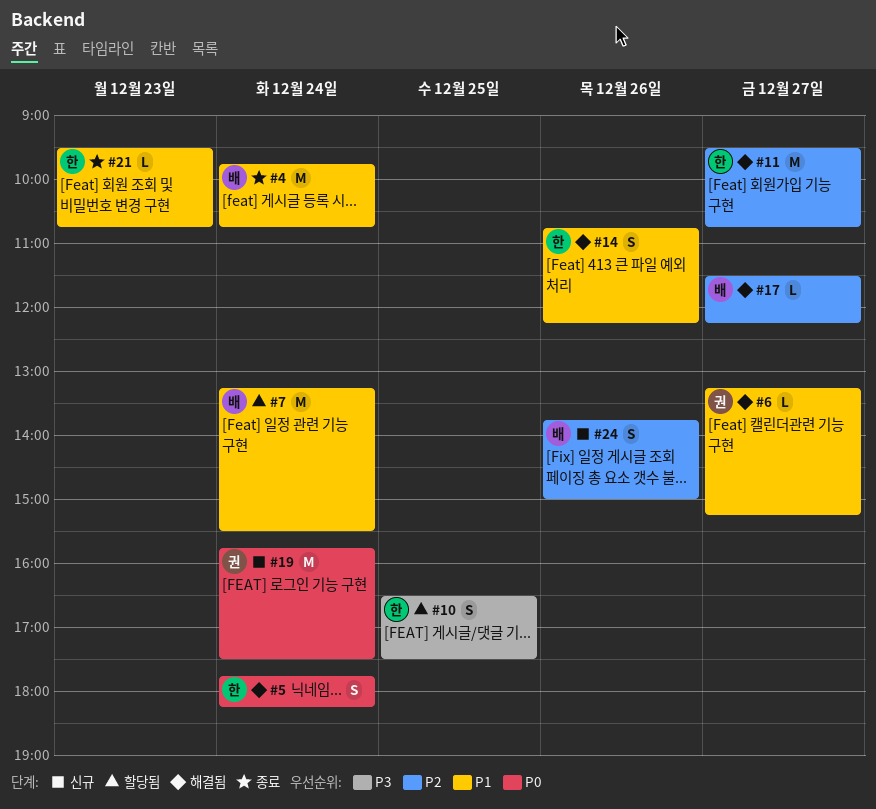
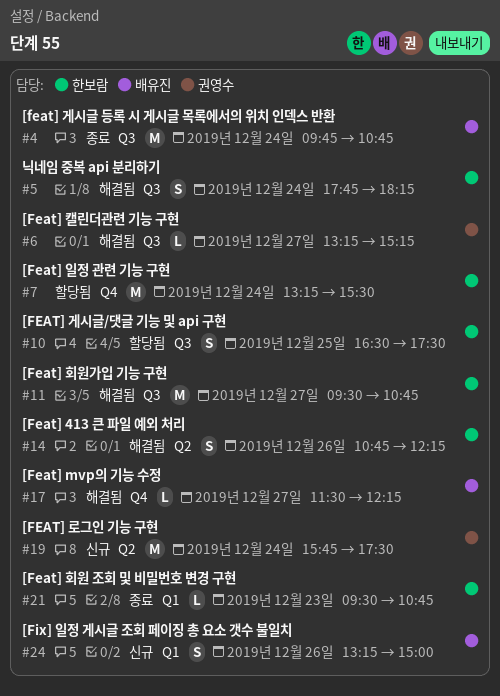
#7, owner: 배유진 -> 한보람
#24, begins: 13:45 -> 13:15

